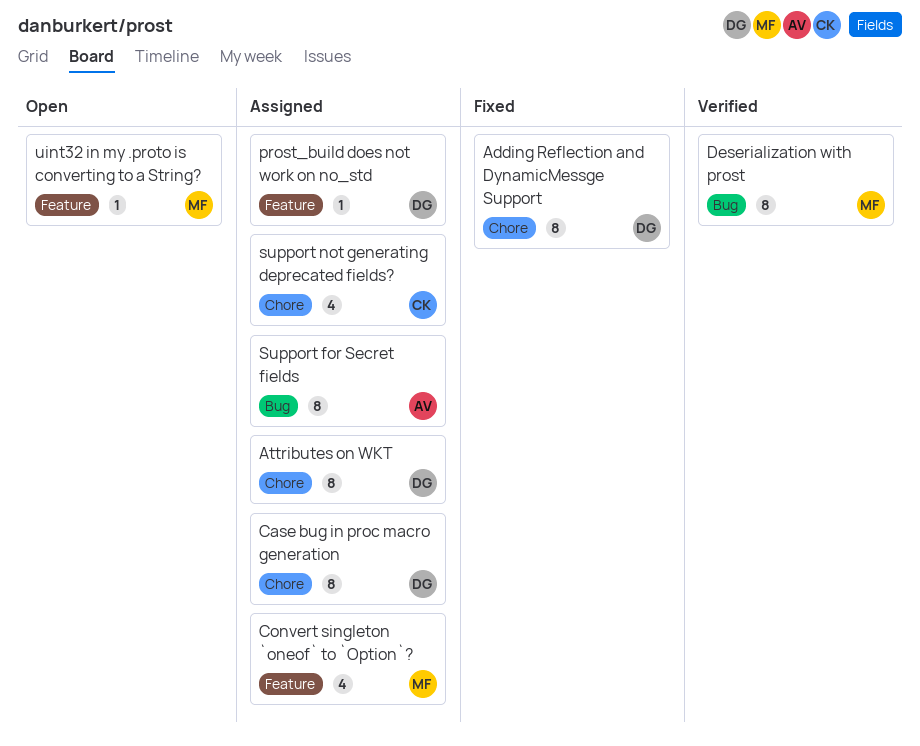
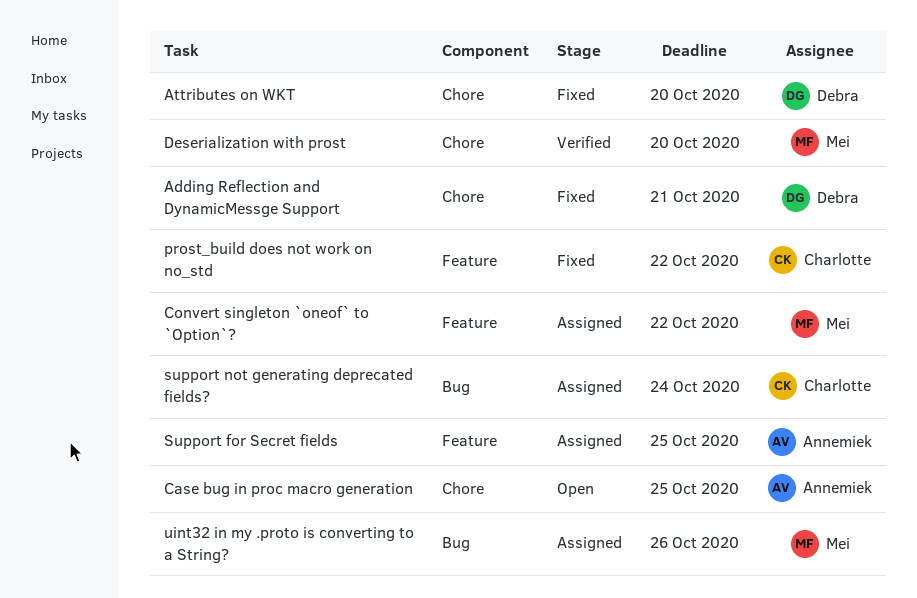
Attributes on WKT, status: Assigned -> Fixed
Case bug in proc macro generation, status: Assigned -> Open
Case bug in proc macro generation, owner: Debra -> Annemiek
Deserialization with prost, label: Bug -> Chore
prost_build does not work on no_std, status: Assigned -> Fixed
prost_build does not work on no_std, owner: Debra -> Charlotte
Support for Secret fields, label: Bug -> Feature
support not generating deprecated fields?, label: Chore -> Bug
uint32 in my .proto is converting to a String?, status: Open -> Assigned
uint32 in my .proto is converting to a String?, label: Feature -> Bug

